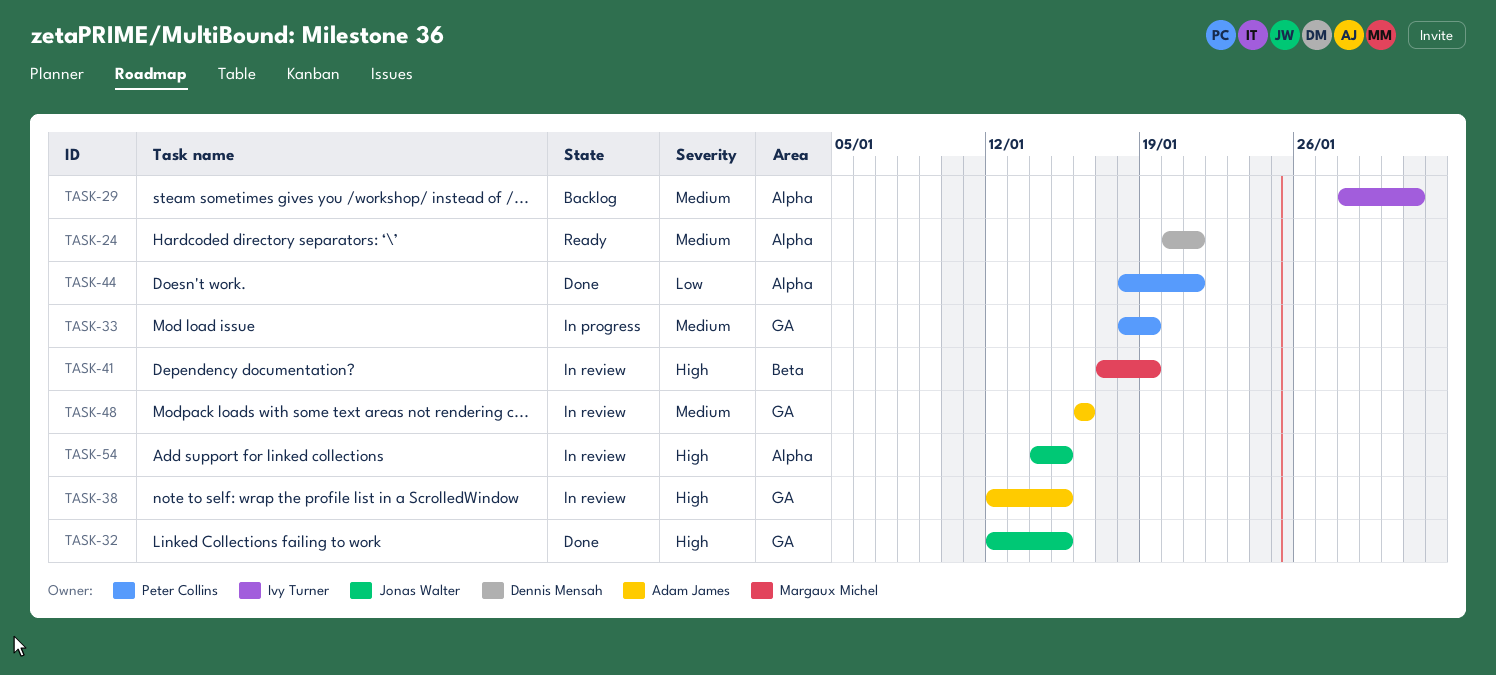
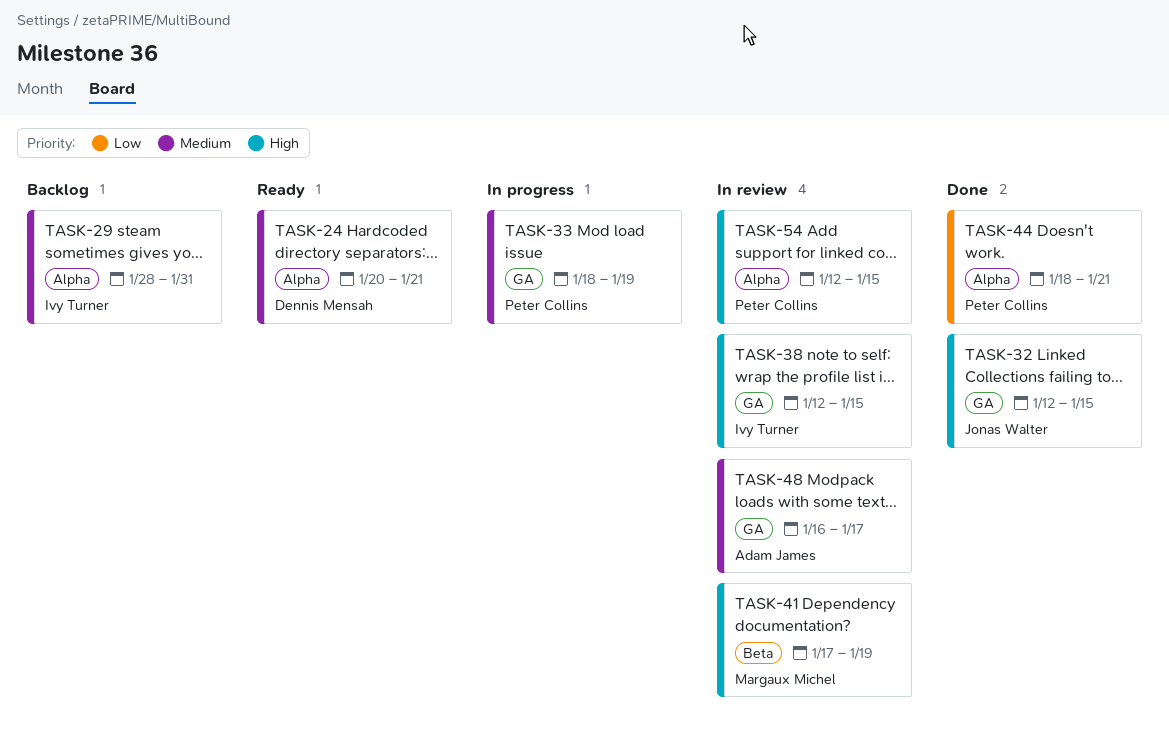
TASK-38, owner: Adam James -> Ivy Turner
TASK-48, due: Jan 16 -> Jan 17
TASK-54, owner: Jonas Walter -> Peter Collins
TASK-54, start: Jan 14 -> Jan 12

